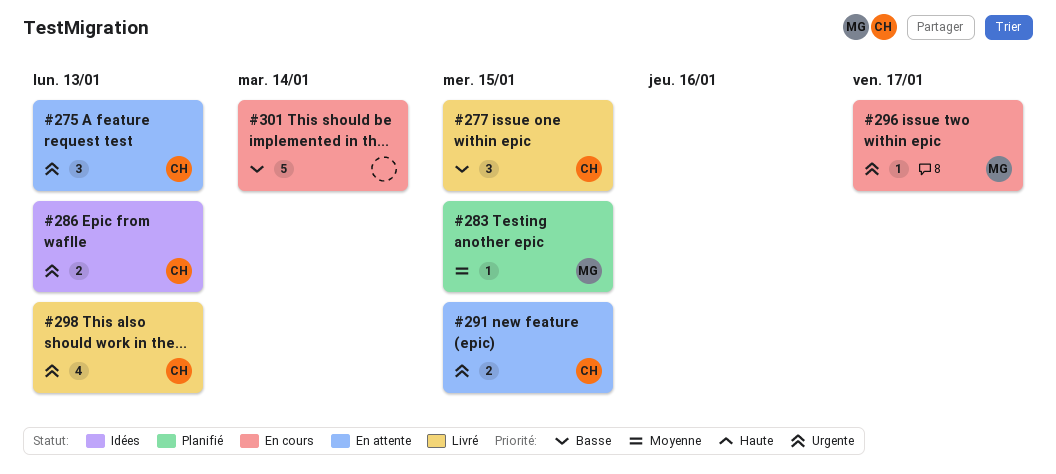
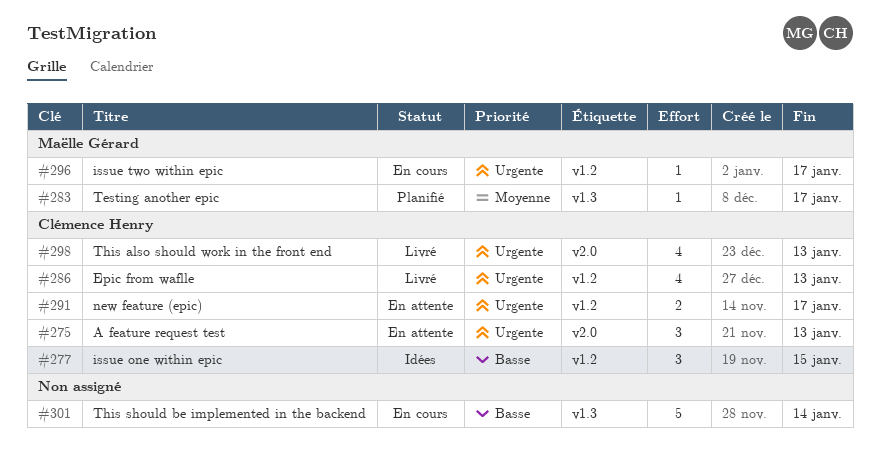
#277, status: Livré -> Idées
#283, due: Jan 15 -> Jan 17
#286, status: Idées -> Livré
#286, estimate: 2 -> 4
#291, due: Jan 15 -> Jan 17

